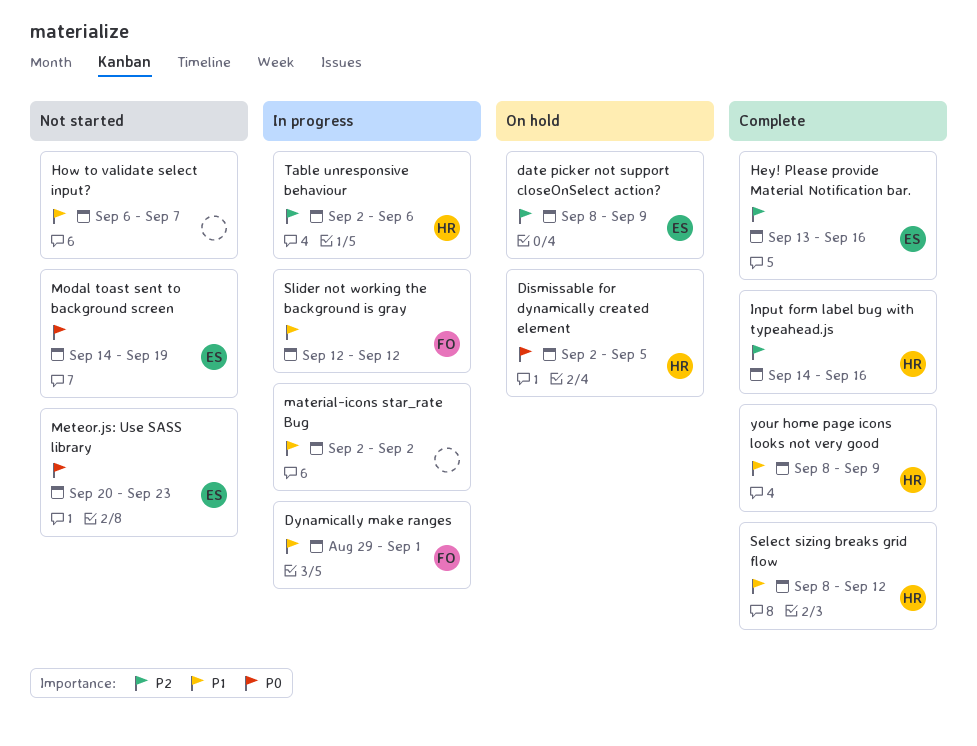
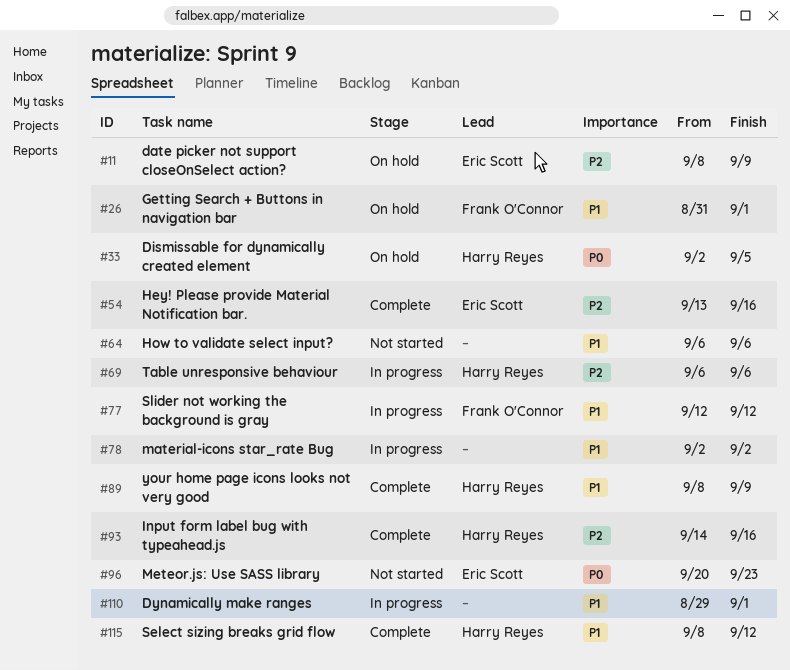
Dynamically make ranges, owner: Frank O'Connor -> none
Getting Search + Buttons in navigation bar: none -> present
How to validate select input?, due: Sep 7 -> Sep 6
Modal toast sent to background screen: present -> none
Table unresponsive behaviour, start: Sep 2 -> Sep 6

